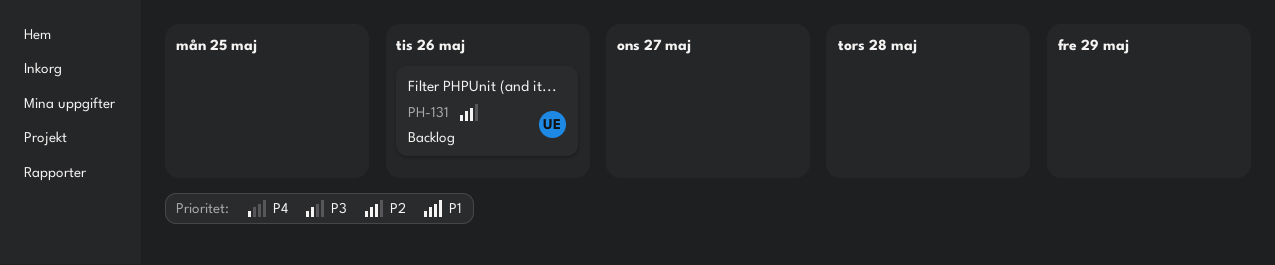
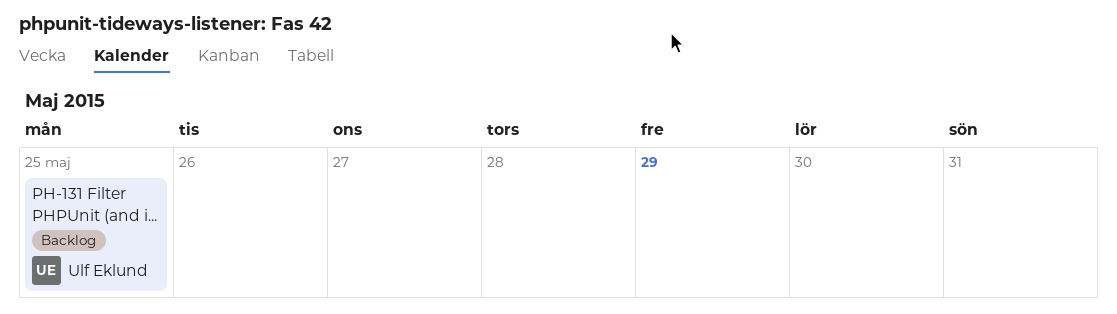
PH-131, due: May 26 -> May 25

